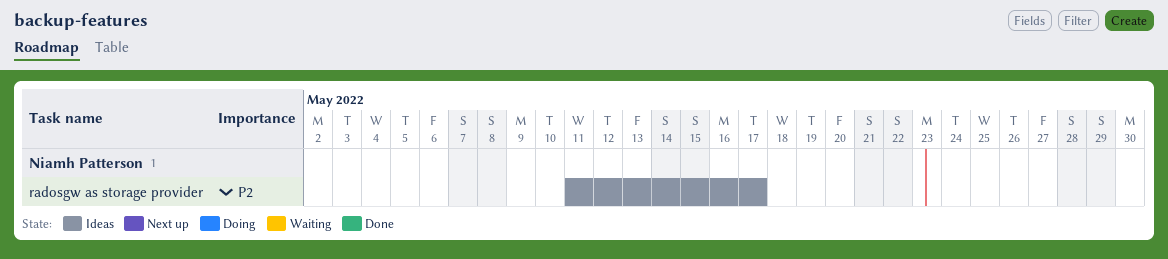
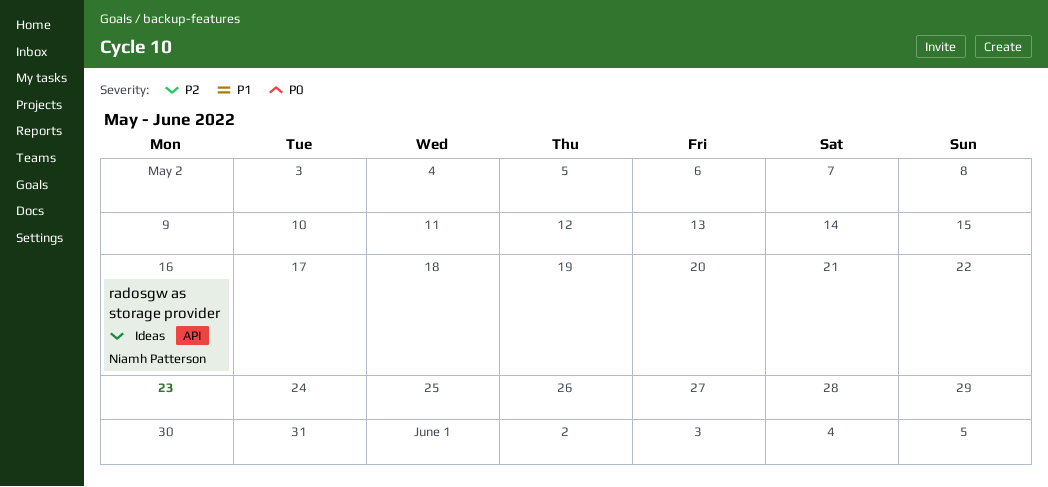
radosgw as storage provider, due: May 17 -> May 16

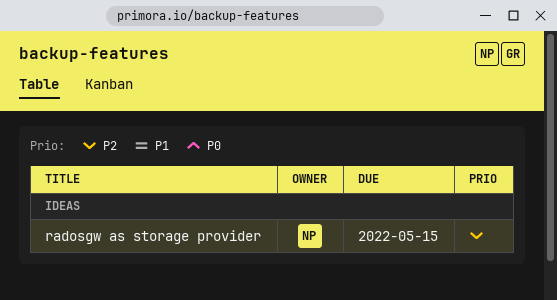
radosgw as storage provider, due: May 16 -> May 15

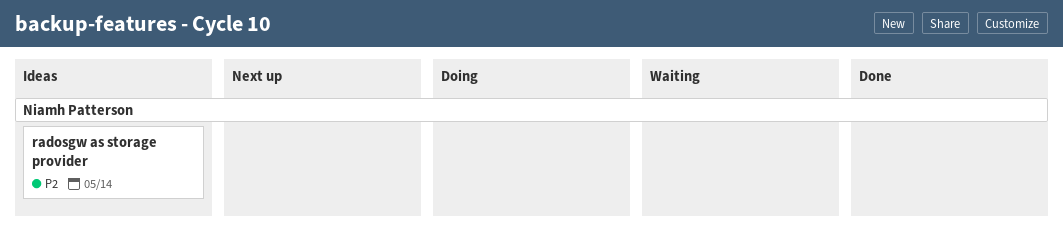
radosgw as storage provider, due: May 15 -> May 14

